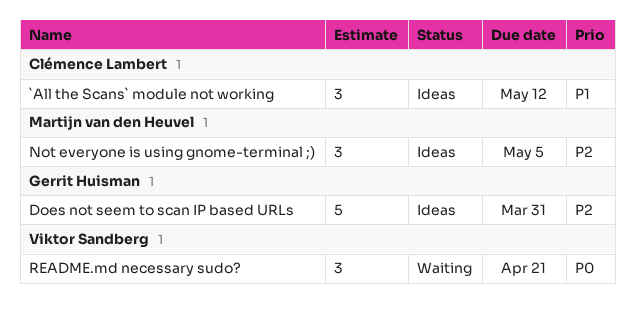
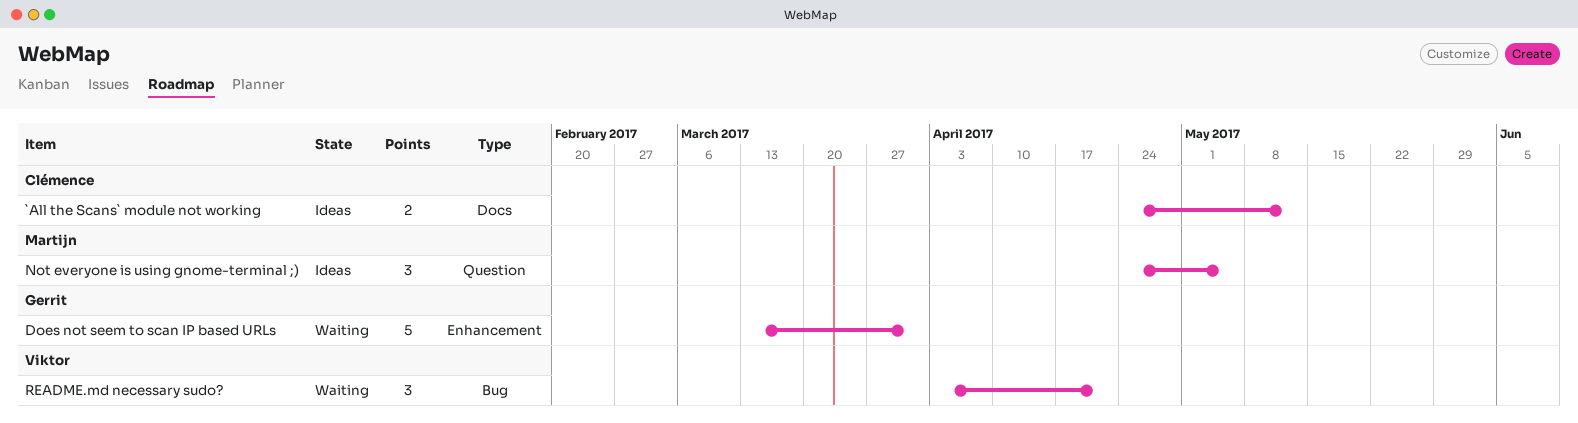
`All the Scans` module not working, estimate: 3 -> 2
Does not seem to scan IP based URLs, status: Ideas -> Waiting

